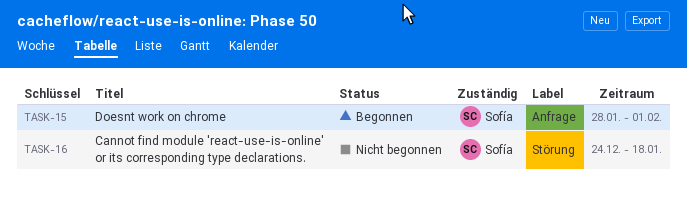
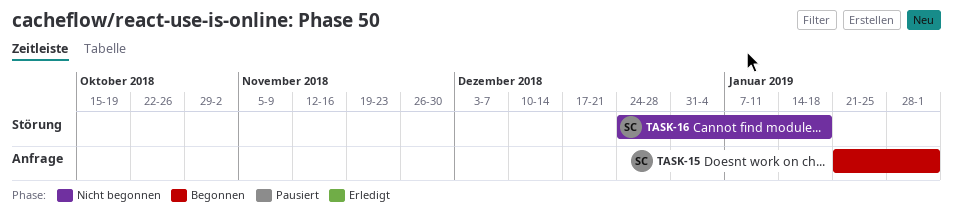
TASK-15, start: Jan 28 -> Jan 21

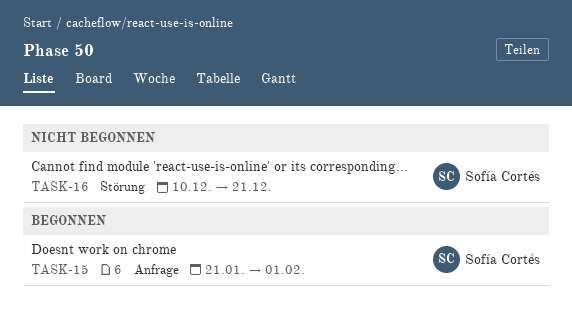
TASK-16, start: Dec 24 -> Dec 10
TASK-16, due: Jan 18 -> Dec 21

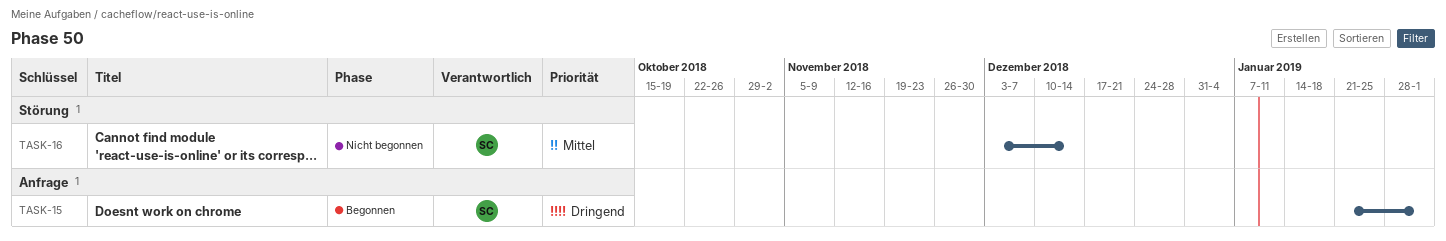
TASK-16, start: Dec 10 -> Dec 3
TASK-16, due: Dec 21 -> Dec 14

